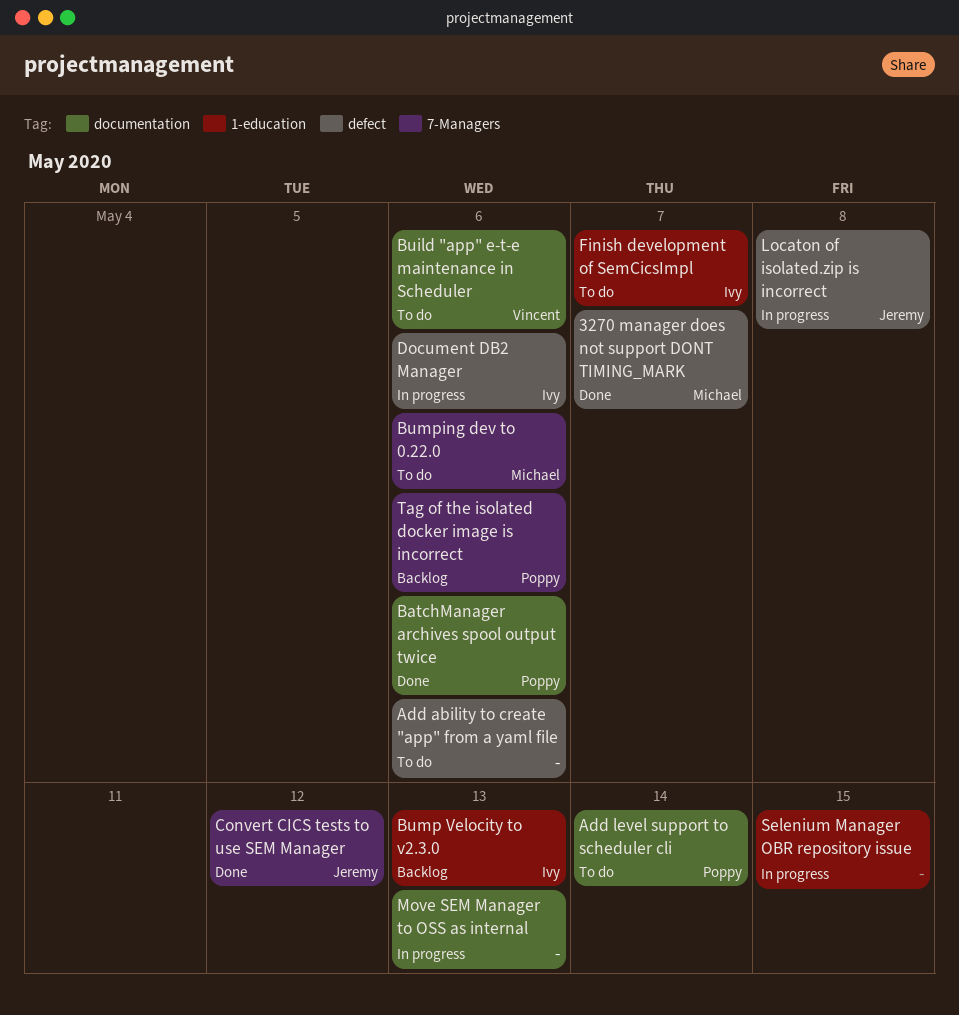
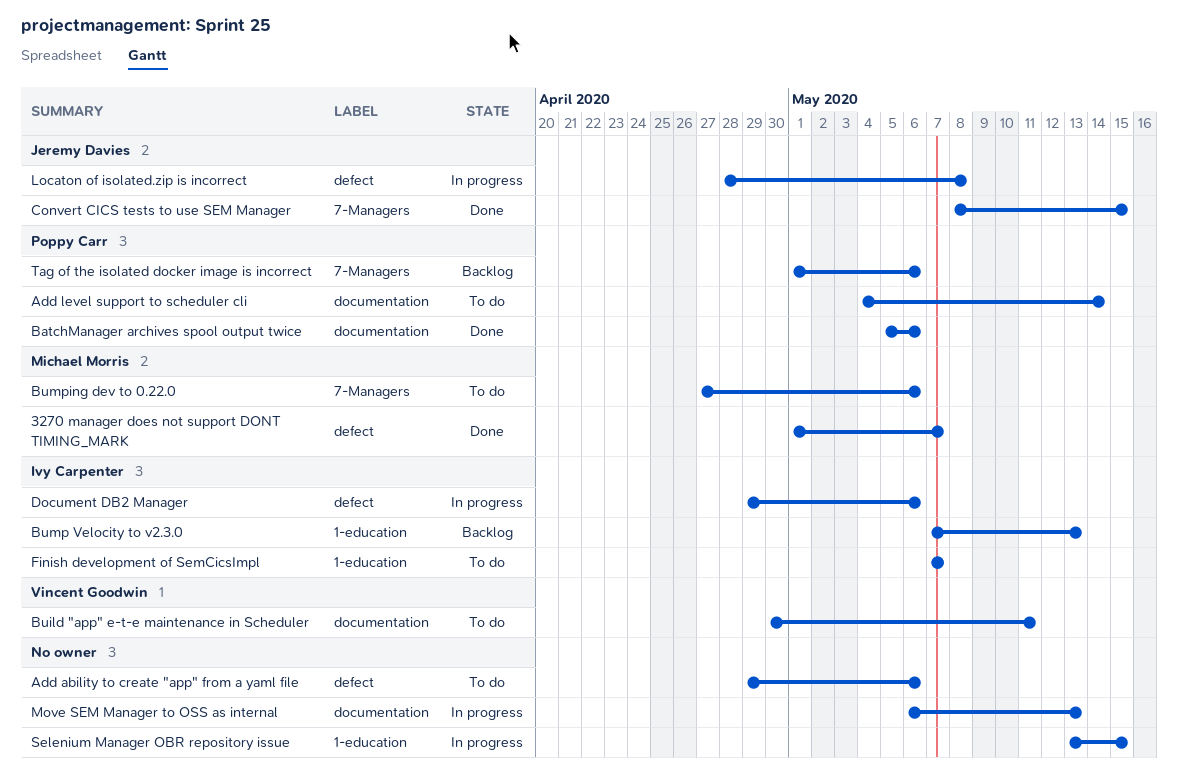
Build "app" e-t-e maintenance in Scheduler, due: May 6 -> May 11
Convert CICS tests to use SEM Manager, due: May 12 -> May 15

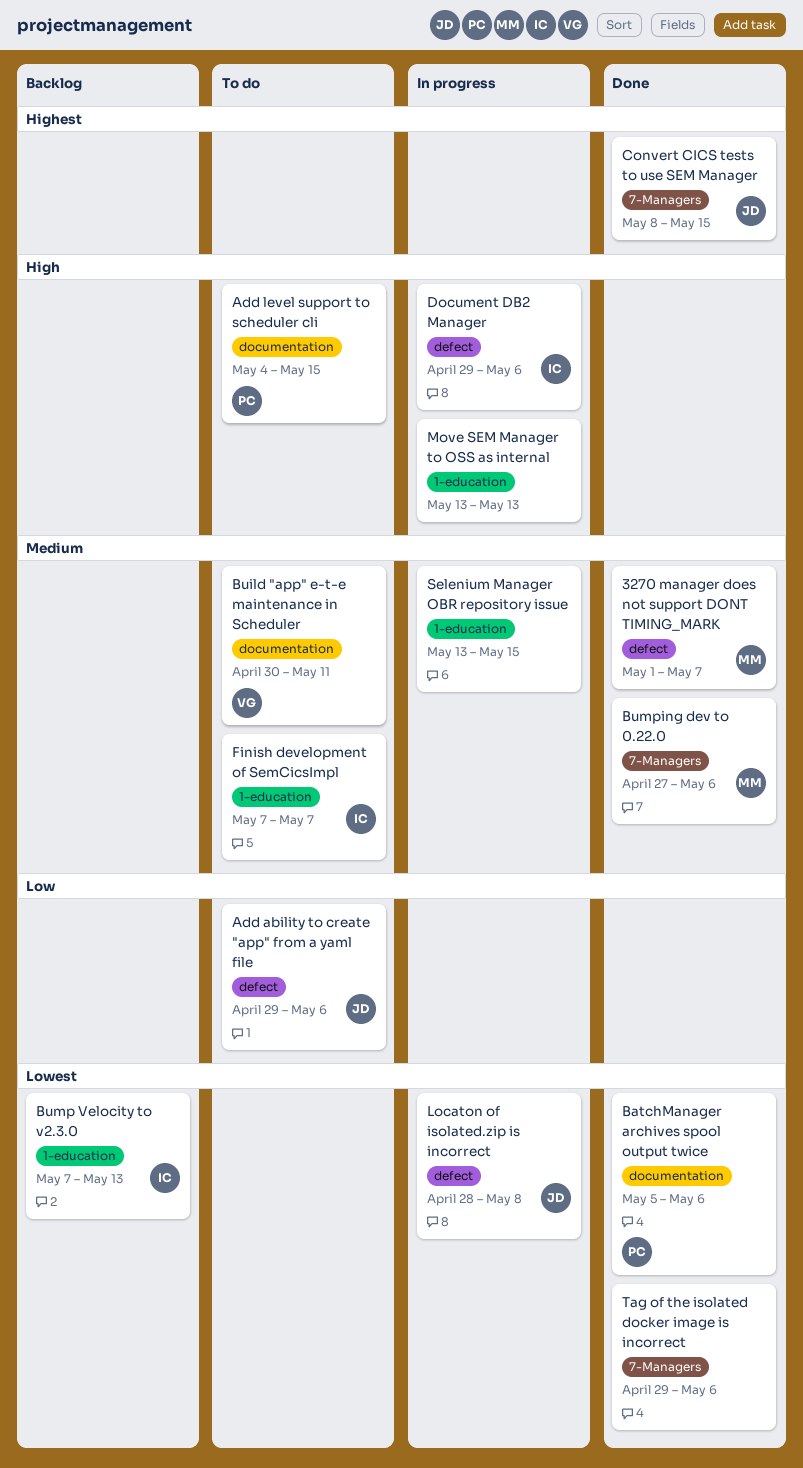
Add ability to create "app" from a yaml file, owner: none -> Jeremy Davies
Add level support to scheduler cli, due: May 14 -> May 15
Bumping dev to 0.22.0, status: To do -> Done
Move SEM Manager to OSS as internal, label: documentation -> 1-education
Move SEM Manager to OSS as internal, start: May 6 -> May 13
Tag of the isolated docker image is incorrect, status: Backlog -> Done
Tag of the isolated docker image is incorrect, owner: Poppy Carr -> none
Tag of the isolated docker image is incorrect, start: May 1 -> Apr 29

